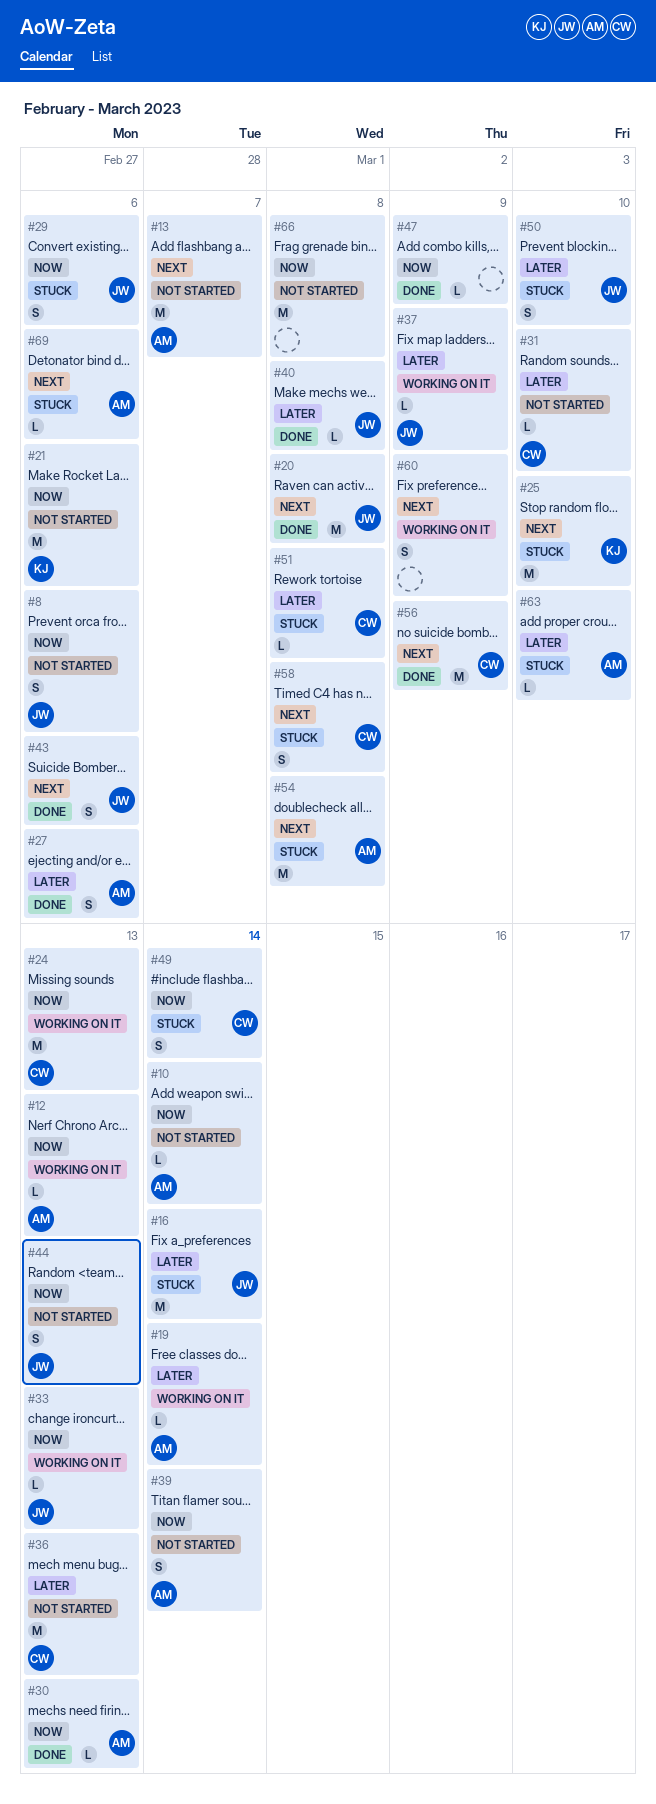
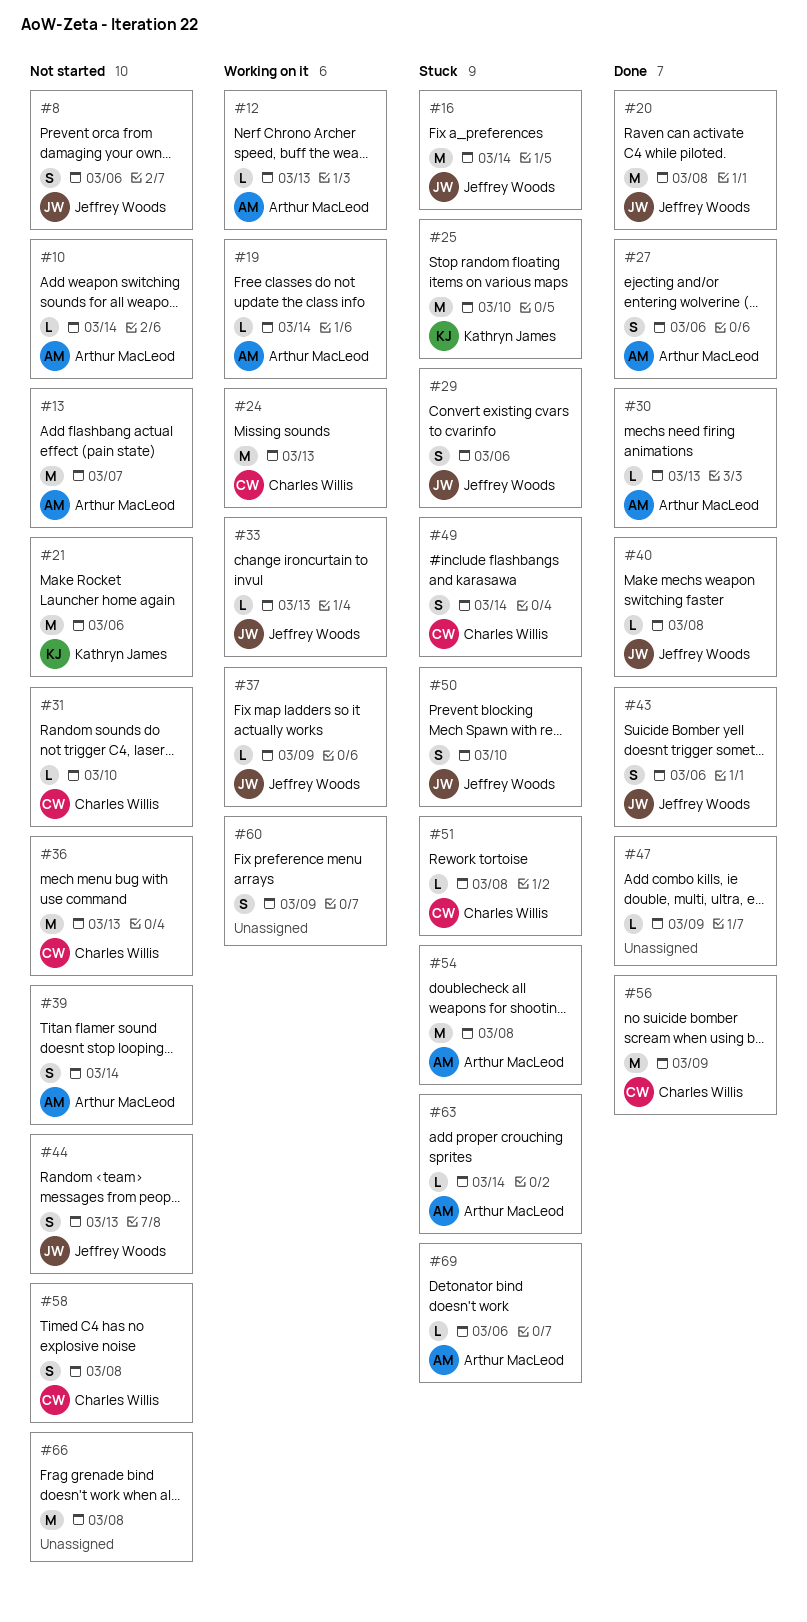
#58, status: Stuck -> Not started
#63, due: Mar 10 -> Mar 14

